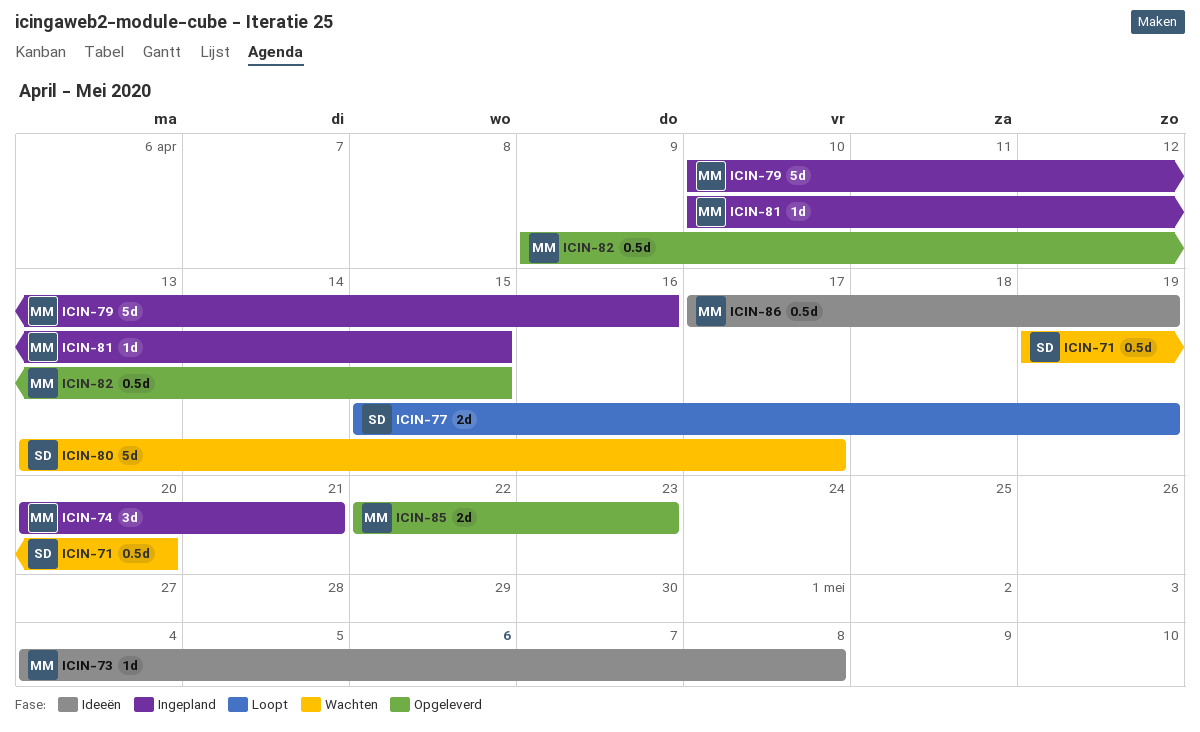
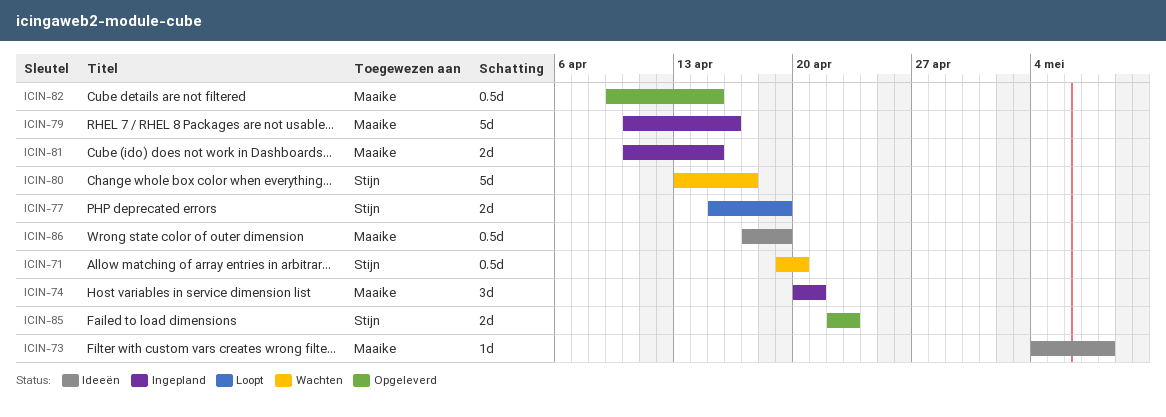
ICIN-81, estimate: 1d -> 2d
ICIN-85, owner: Maaike -> Stijn

